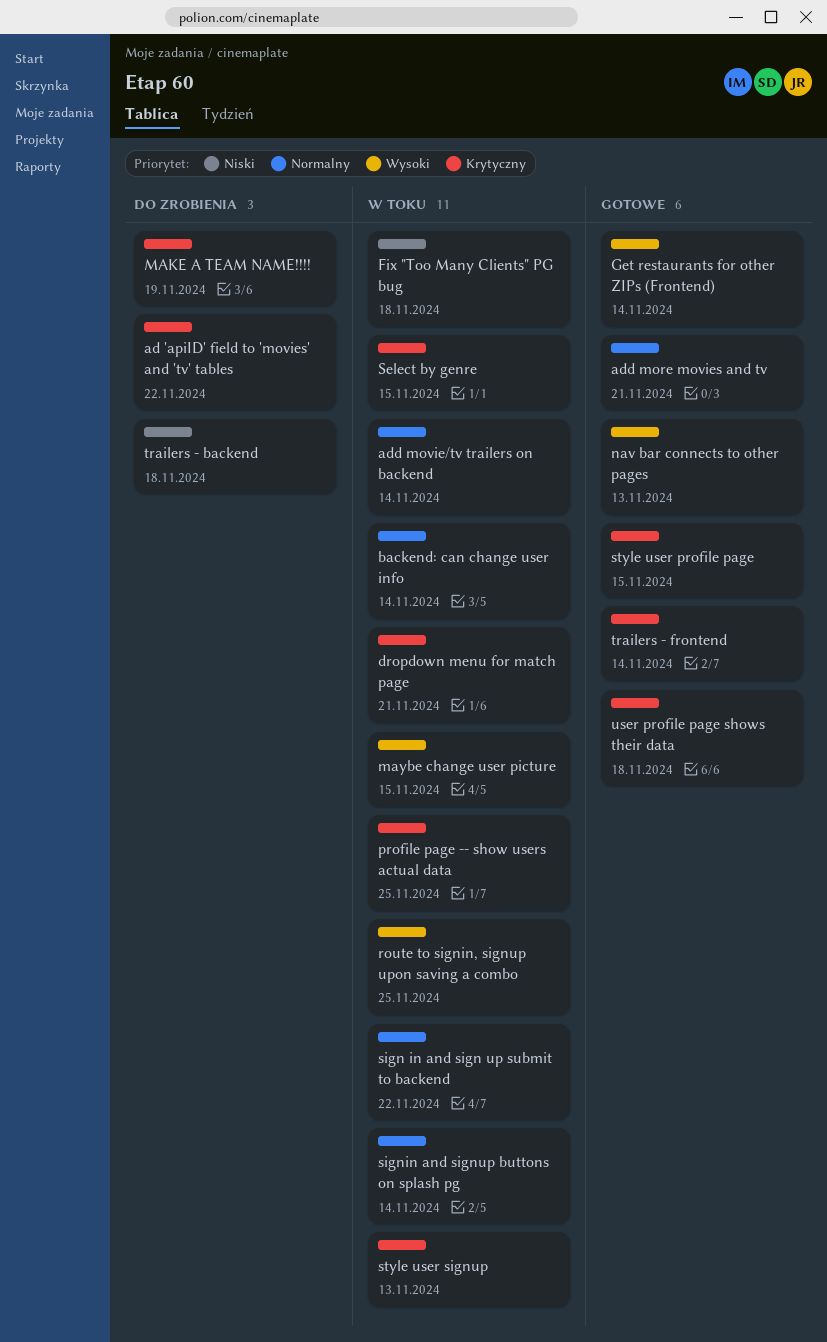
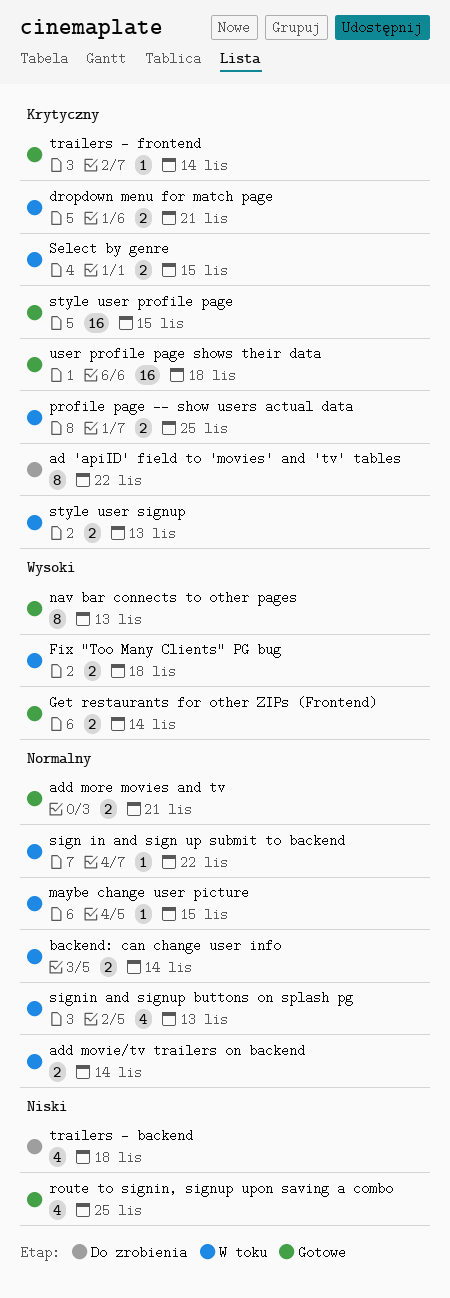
Fix "Too Many Clients" PG bug, priority: Niski -> Wysoki
MAKE A TEAM NAME!!!!: present -> none
maybe change user picture, priority: Wysoki -> Normalny
route to signin, signup upon saving a combo, status: W toku -> Gotowe
route to signin, signup upon saving a combo, priority: Wysoki -> Niski
signin and signup buttons on splash pg, due: Nov 14 -> Nov 13

